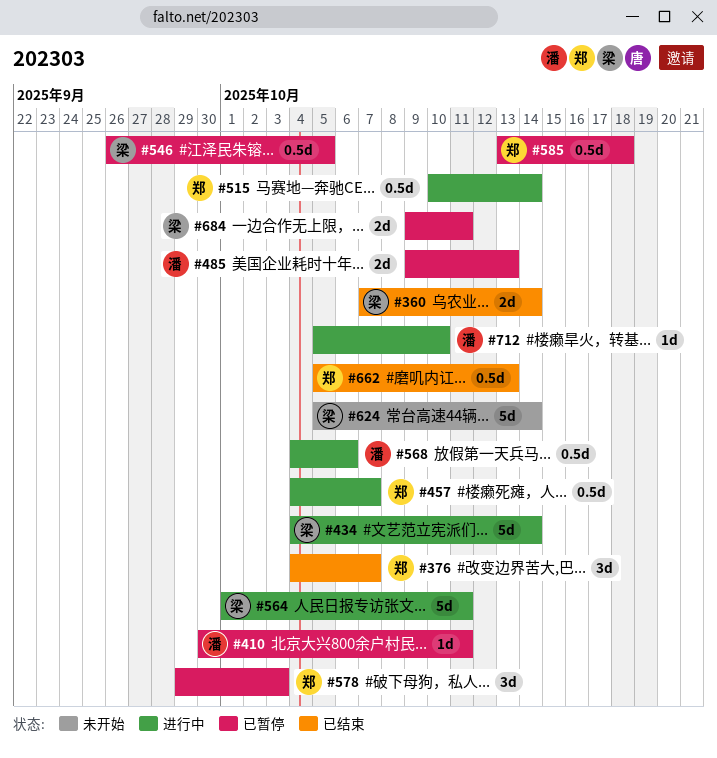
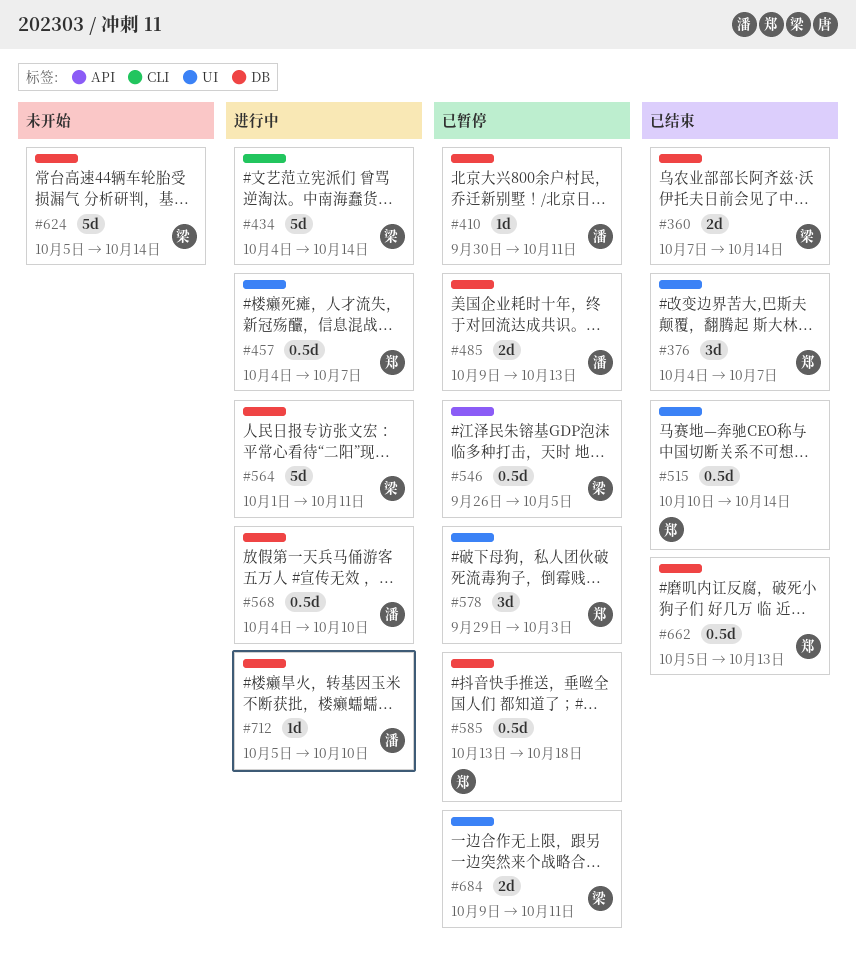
#515, status: 进行中 -> 已结束
#568, due: Oct 6 -> Oct 10

